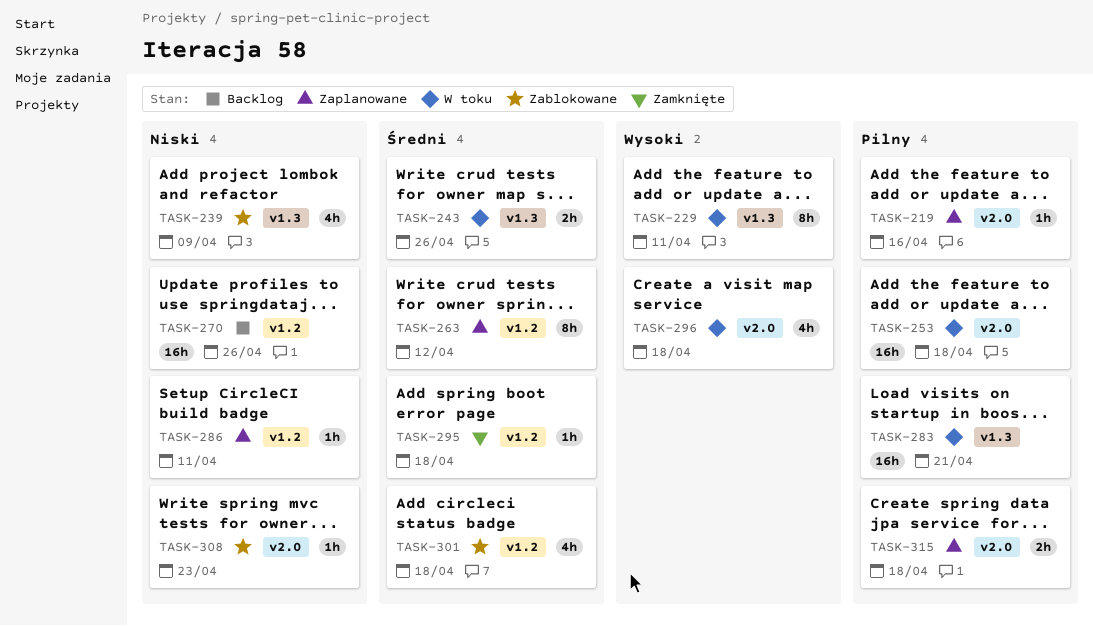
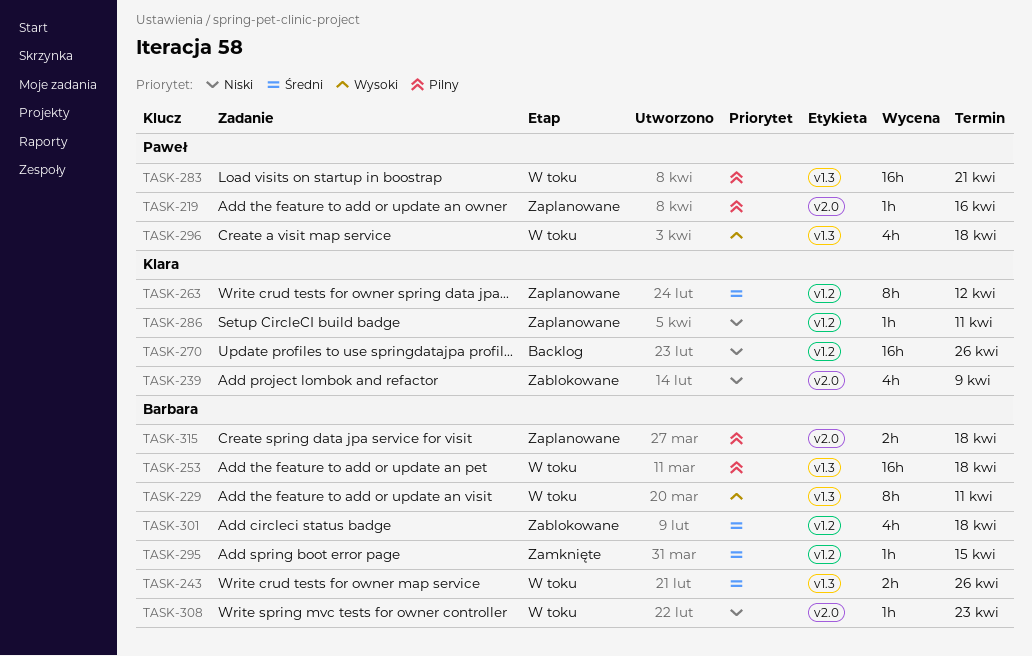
TASK-239, label: v1.3 -> v2.0
TASK-253, label: v2.0 -> v1.3
TASK-295, due: Apr 18 -> Apr 15
TASK-296, label: v2.0 -> v1.3
TASK-308, status: Zablokowane -> W toku

